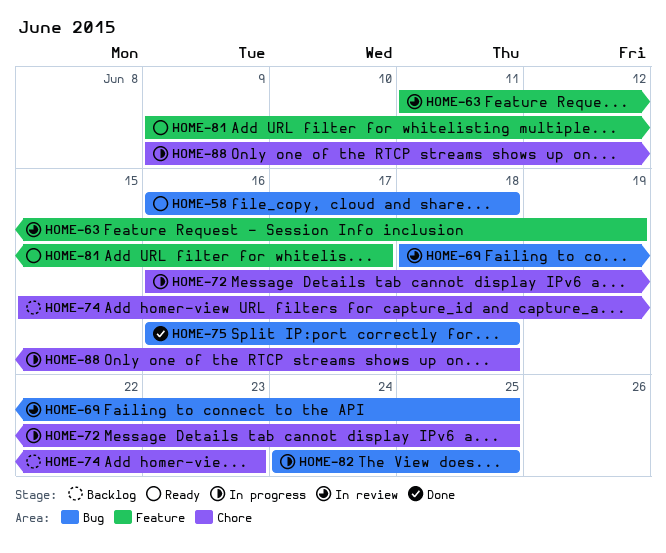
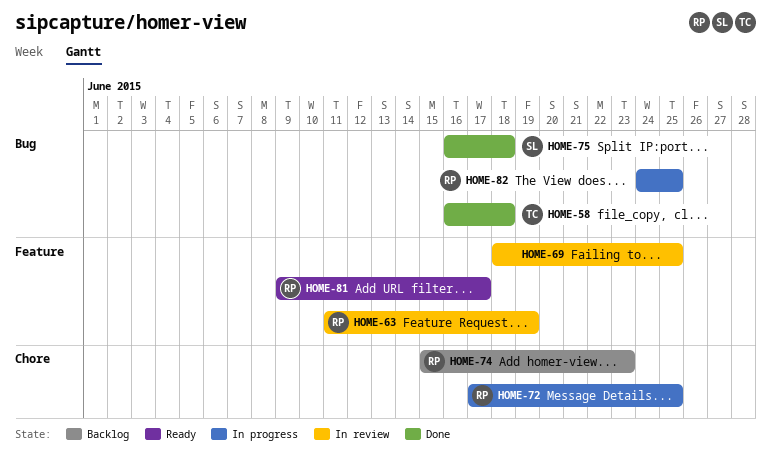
HOME-58, status: Ready -> Done
HOME-69, label: Bug -> Feature
HOME-72, start: Jun 16 -> Jun 17
HOME-88: present -> none

